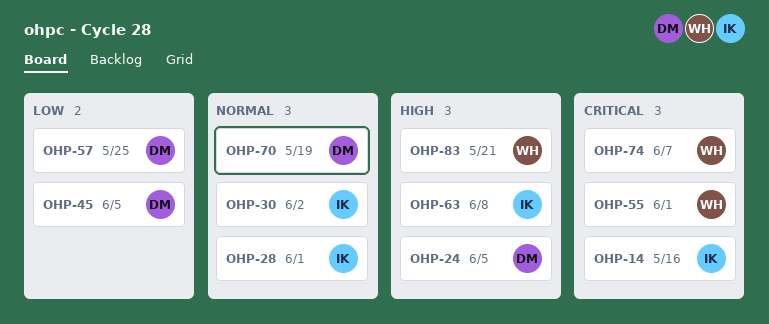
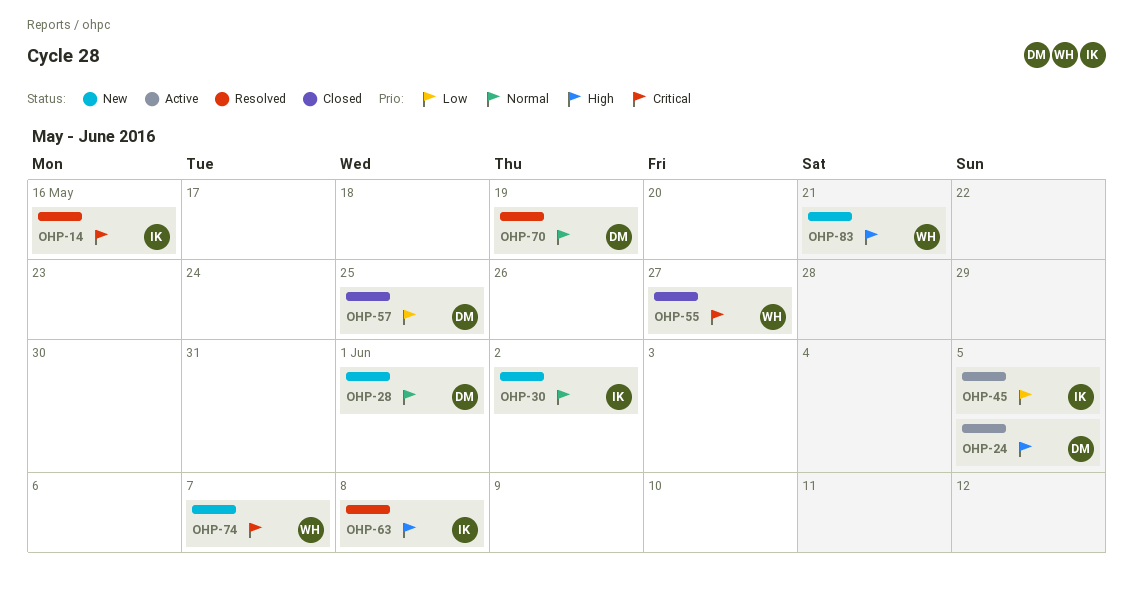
OHP-28, owner: IK -> DM
OHP-45, owner: DM -> IK
OHP-55, due: Jun 1 -> May 27

